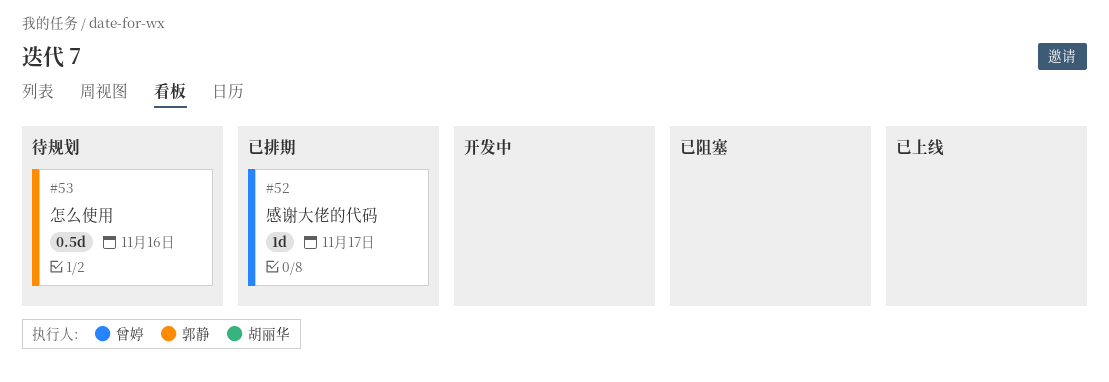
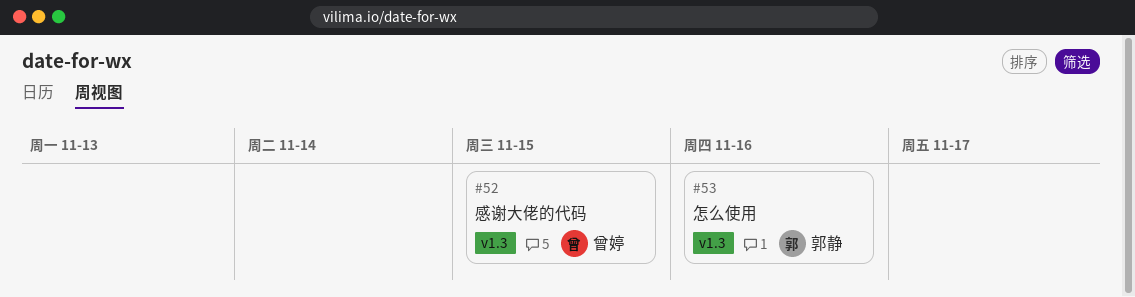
#52, due: Nov 17 -> Nov 15

